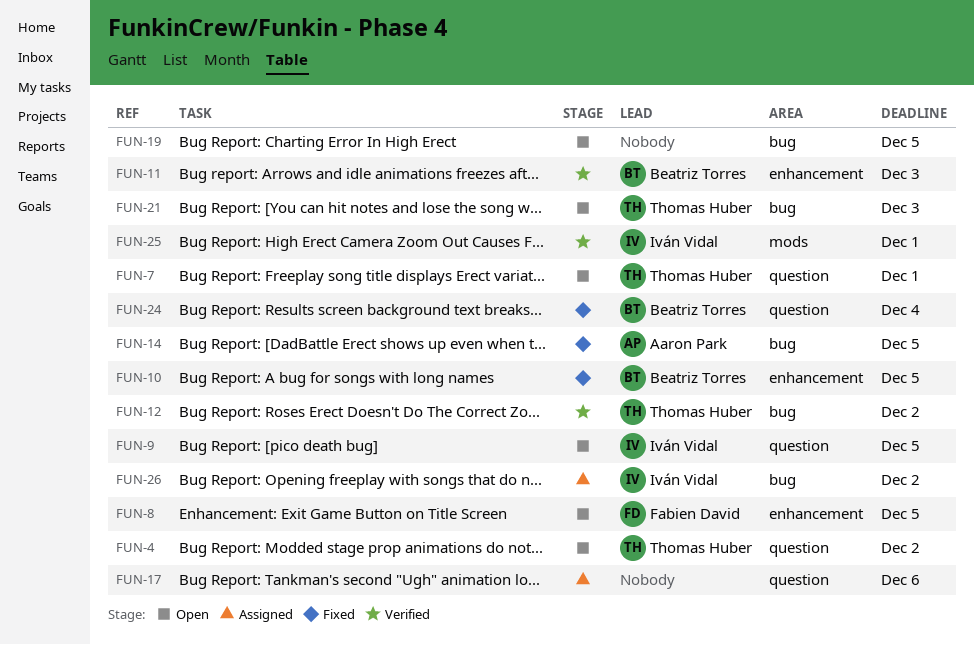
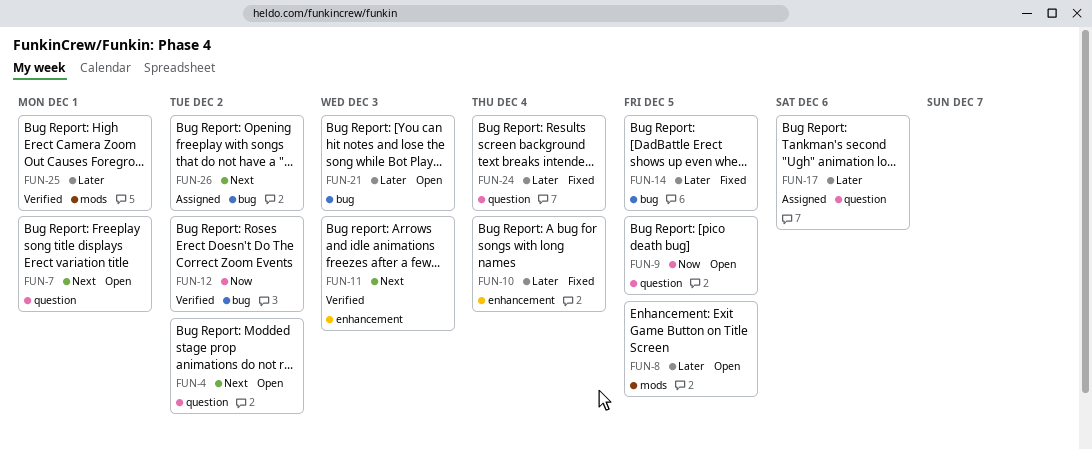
FUN-8, label: enhancement -> mods
FUN-10, due: Dec 5 -> Dec 4
FUN-19: present -> none

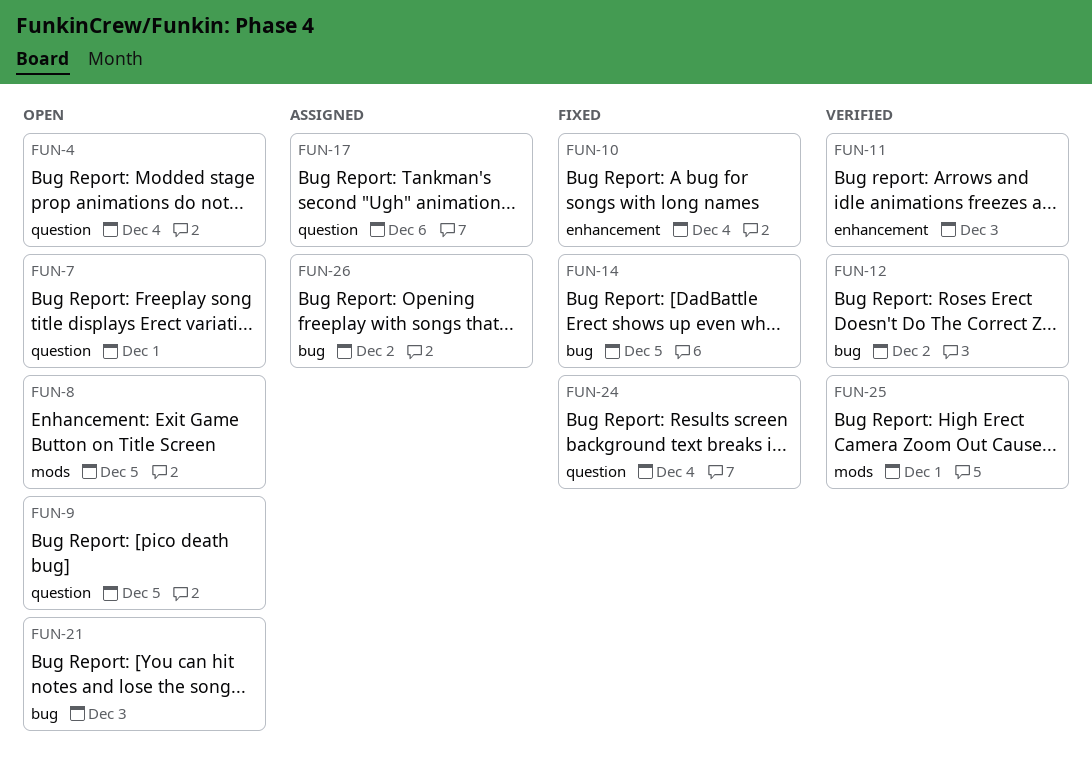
FUN-4, due: Dec 2 -> Dec 4

